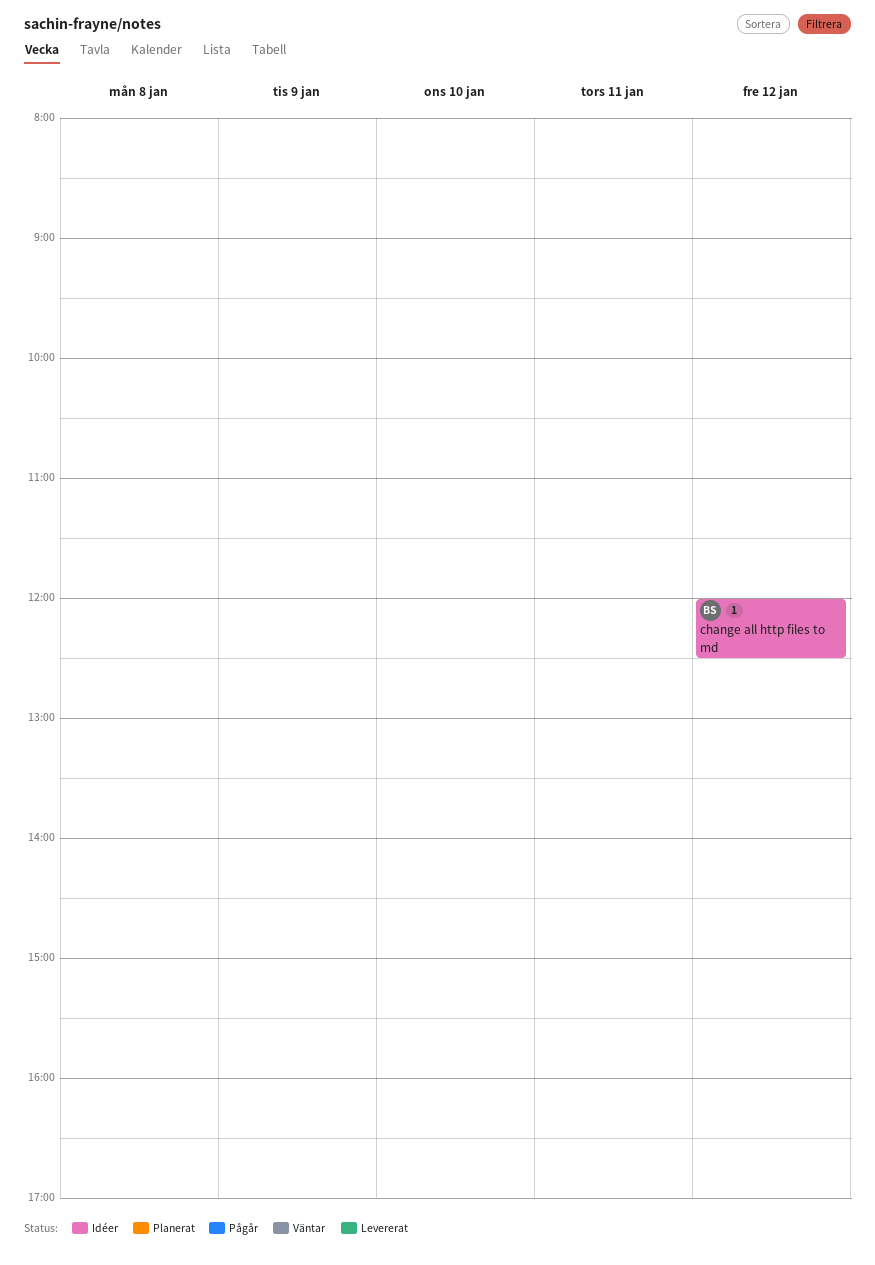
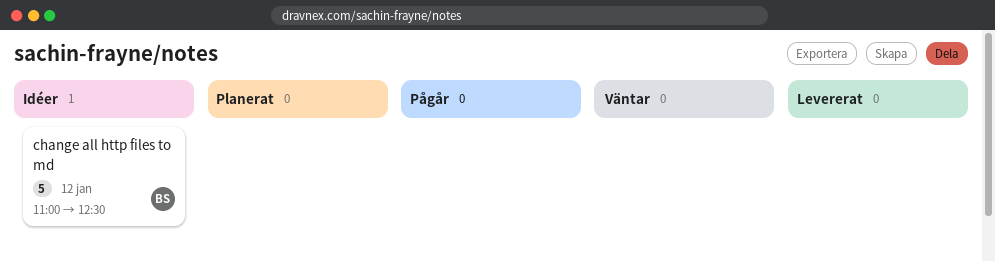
change all http files to md, estimate: 1 -> 5
change all http files to md, begins: 12:00 -> 11:00

